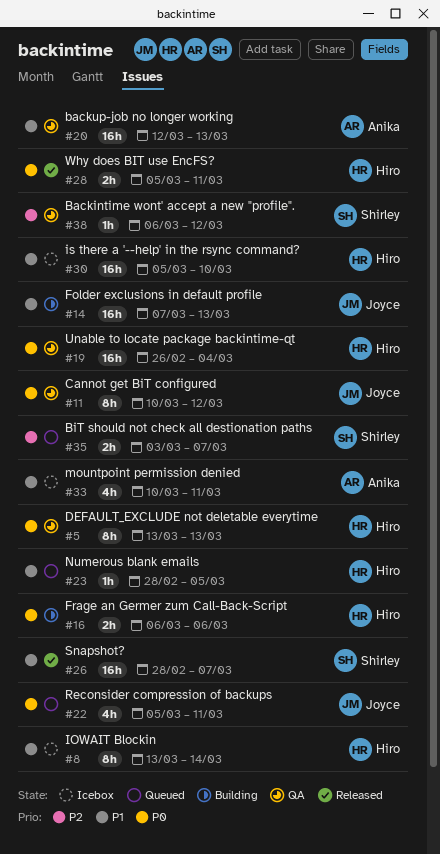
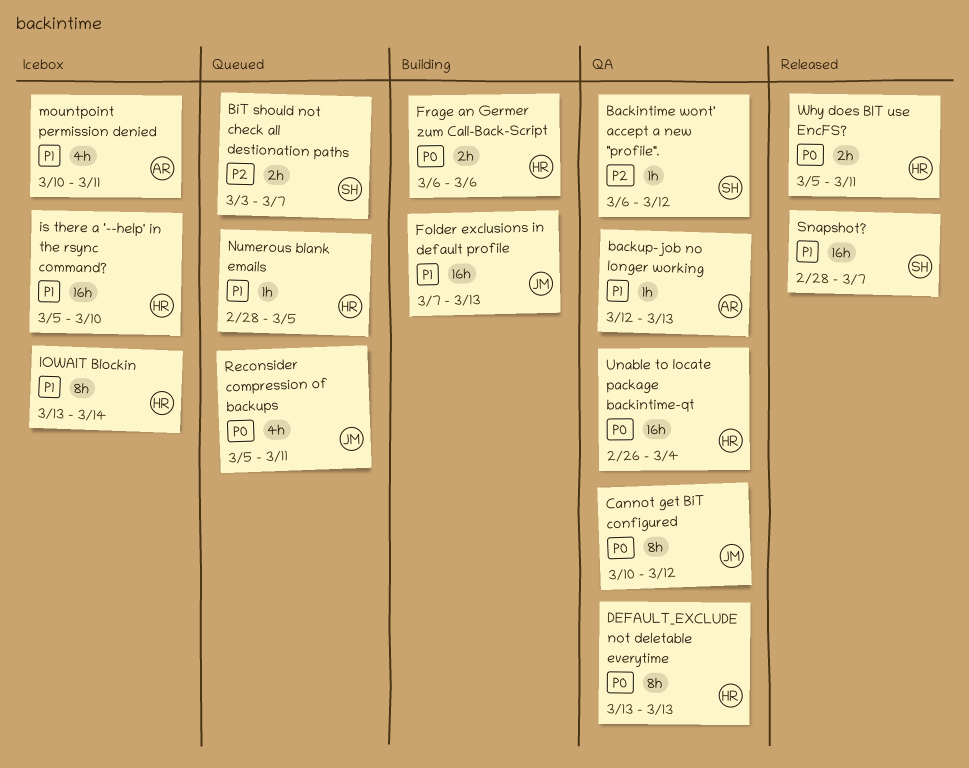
backup-job no longer working, estimate: 16h -> 1h

